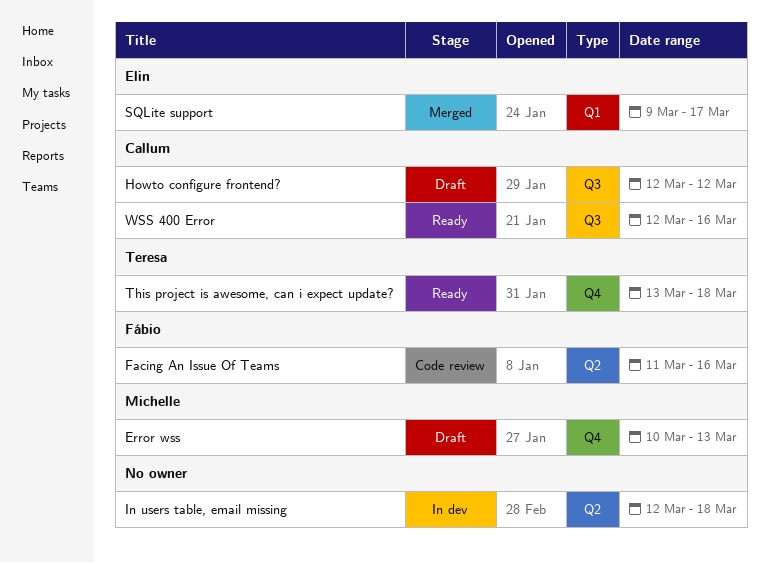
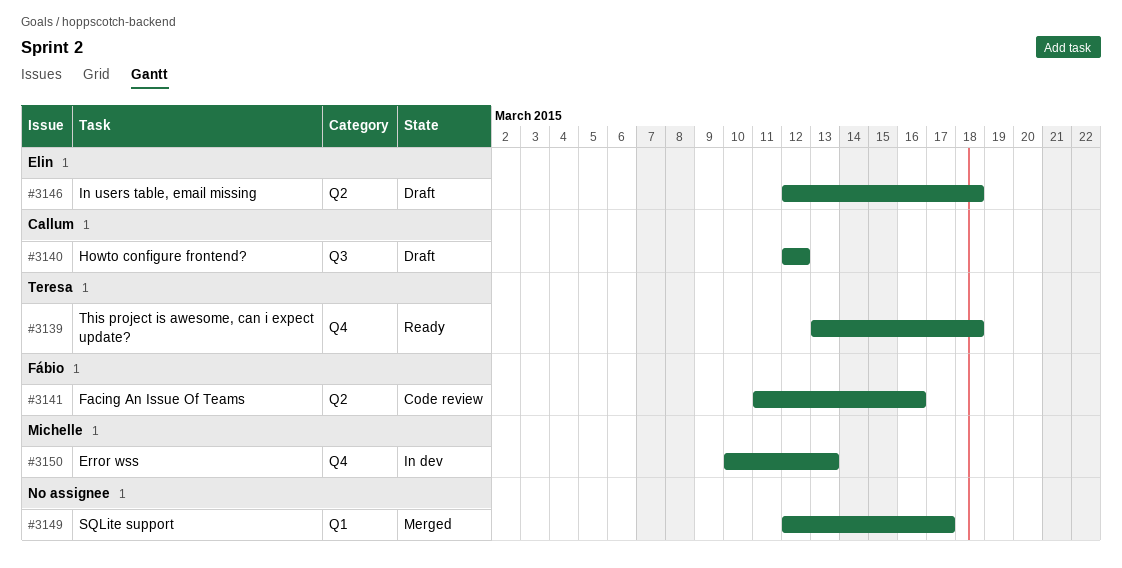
Error wss, status: Draft -> In dev
In users table, email missing, status: In dev -> Draft
In users table, email missing, owner: none -> Elin
SQLite support, owner: Elin -> none
SQLite support, start: Mar 9 -> Mar 12
WSS 400 Error: present -> none

